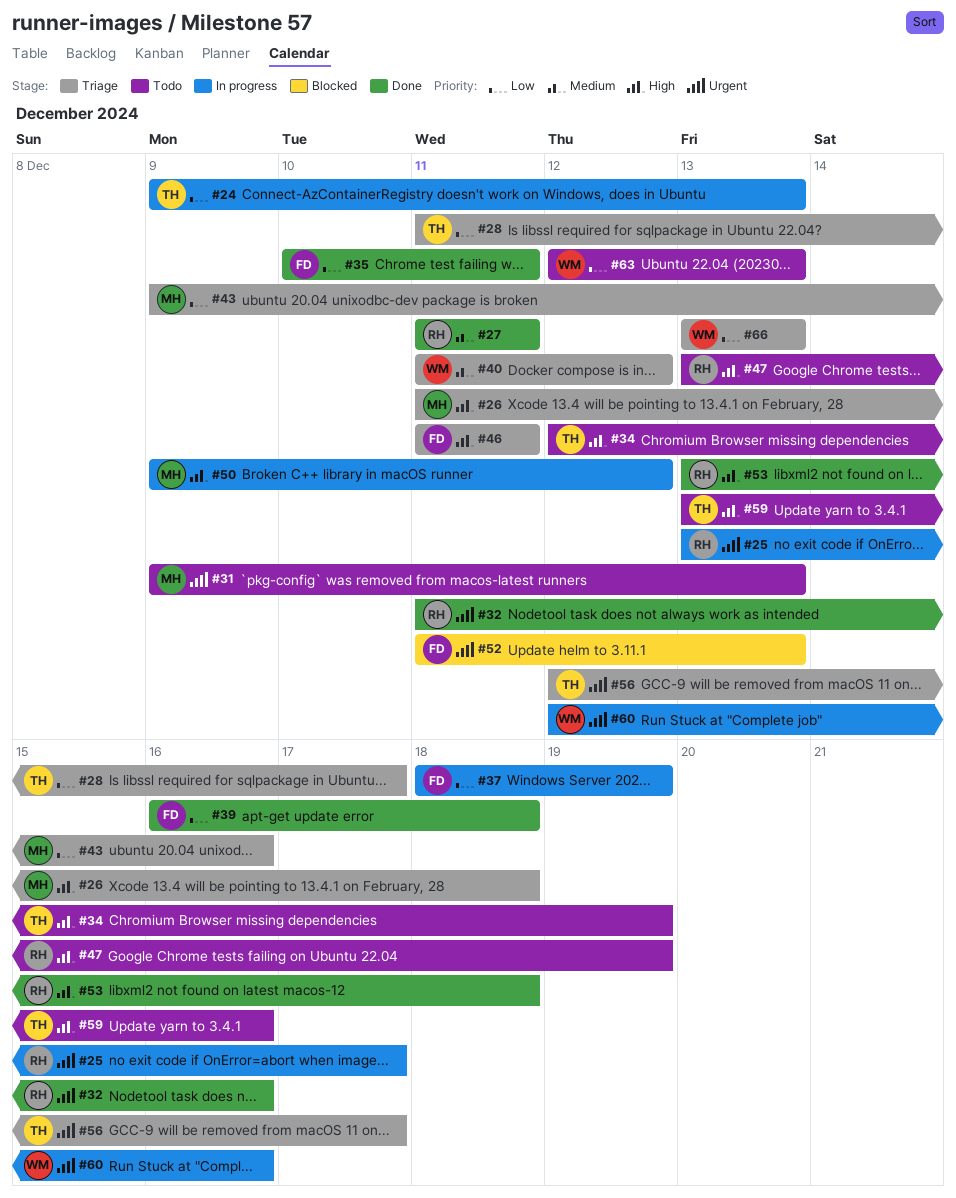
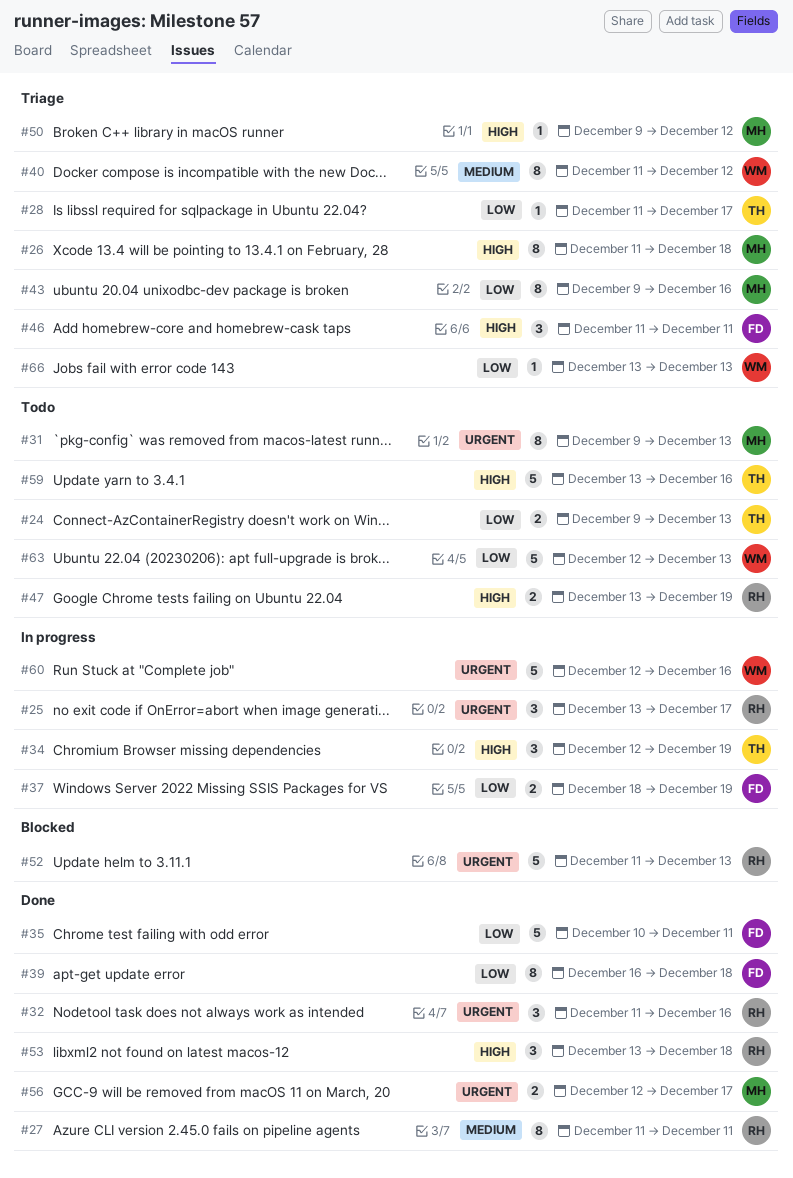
#24, status: In progress -> Todo
#34, status: Todo -> In progress
#50, status: In progress -> Triage
#52, owner: FD -> RH
#56, status: Triage -> Done
#56, owner: TH -> MH

